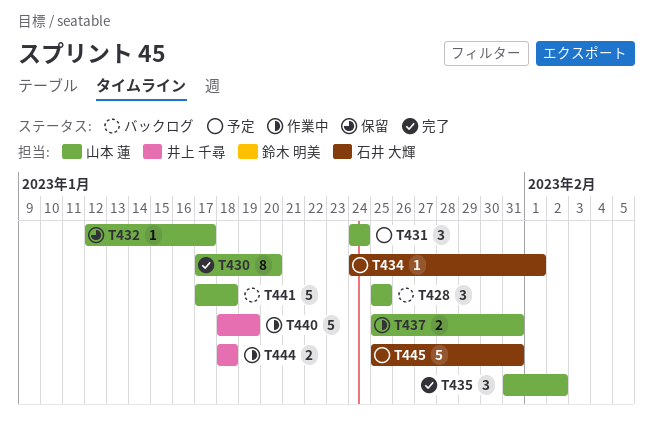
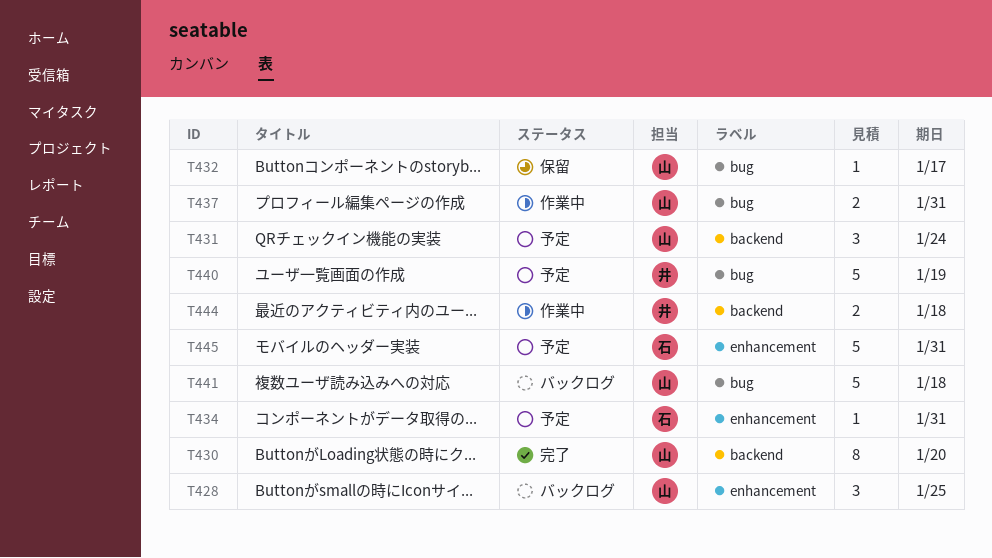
T434, due: Feb 1 -> Jan 31
T435: present -> none
T440, status: 作業中 -> 予定

